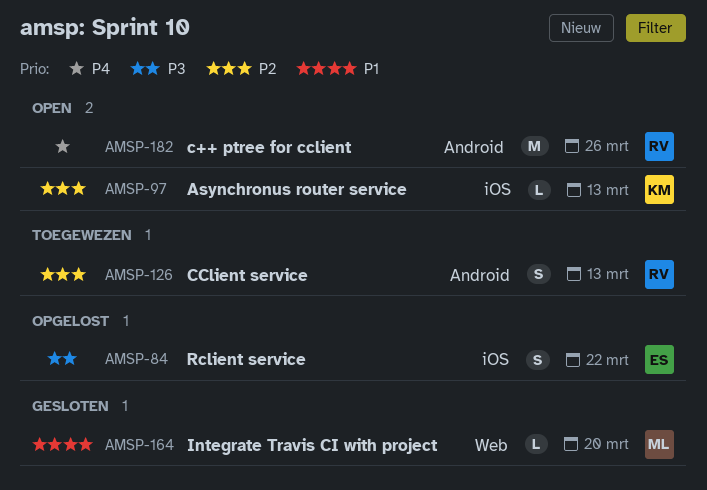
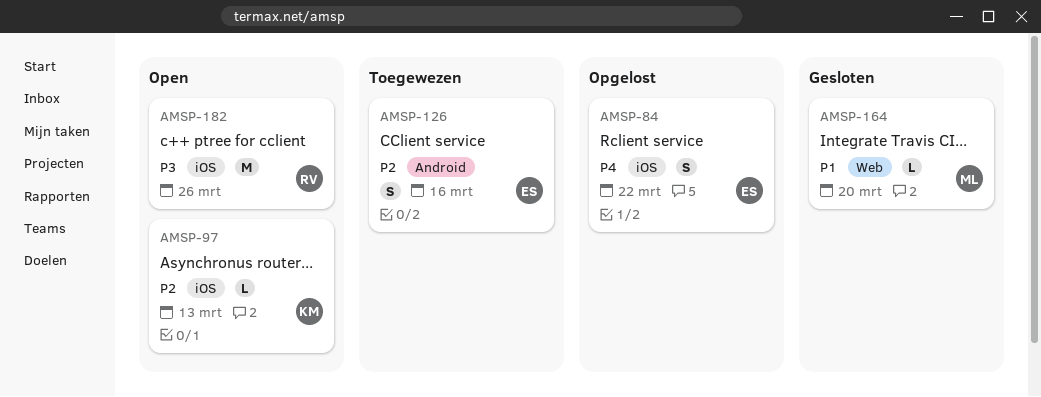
AMSP-84, priority: P3 -> P4
AMSP-126, owner: RV -> ES
AMSP-126, due: Mar 13 -> Mar 16
AMSP-182, priority: P4 -> P3
AMSP-182, label: Android -> iOS

